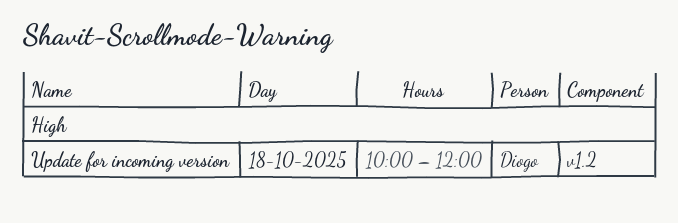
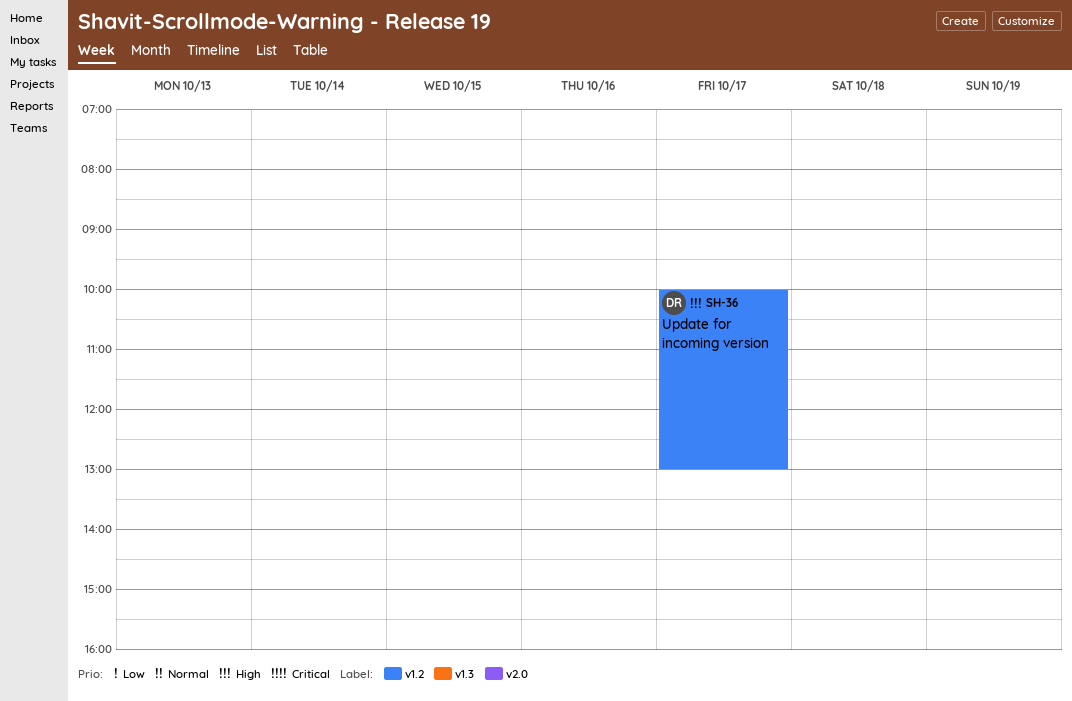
Update for incoming version, day: Oct 18 -> Oct 17
Update for incoming version, ends: 12:00 -> 13:00

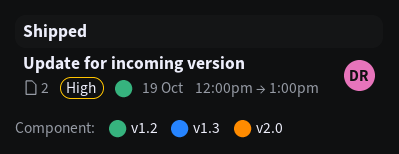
Update for incoming version, day: Oct 17 -> Oct 19
Update for incoming version, begins: 10:00 -> 12:00

